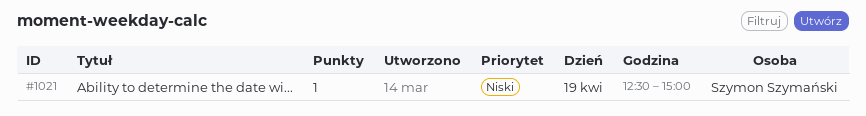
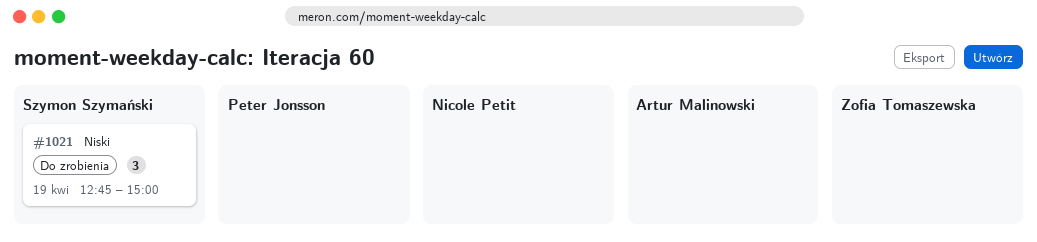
#1021, estimate: 1 -> 3
#1021, begins: 12:30 -> 12:45

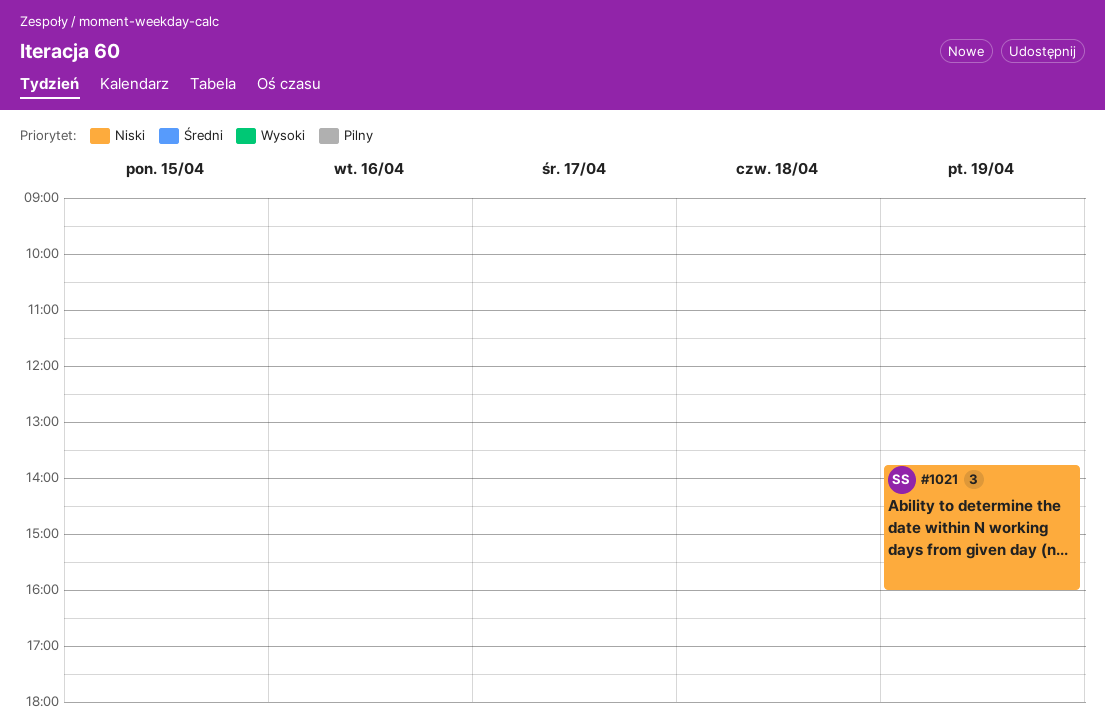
#1021, begins: 12:45 -> 13:45
#1021, ends: 15:00 -> 16:00

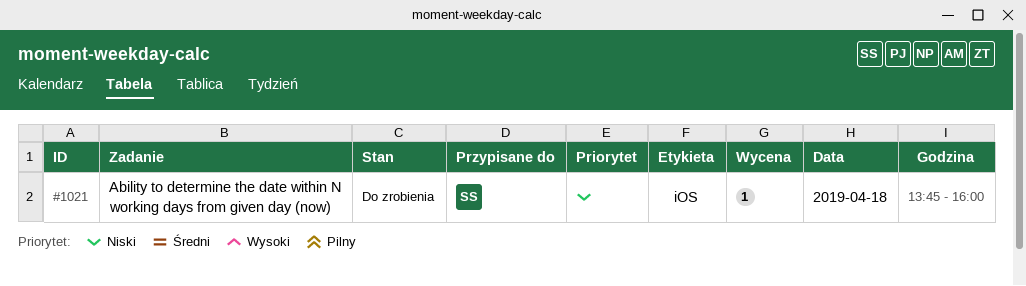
#1021, estimate: 3 -> 1
#1021, day: Apr 19 -> Apr 18

